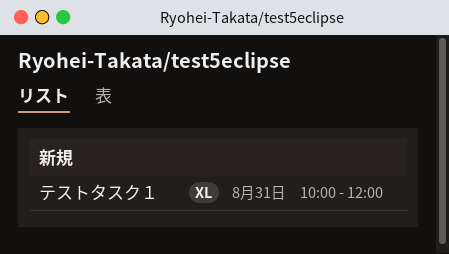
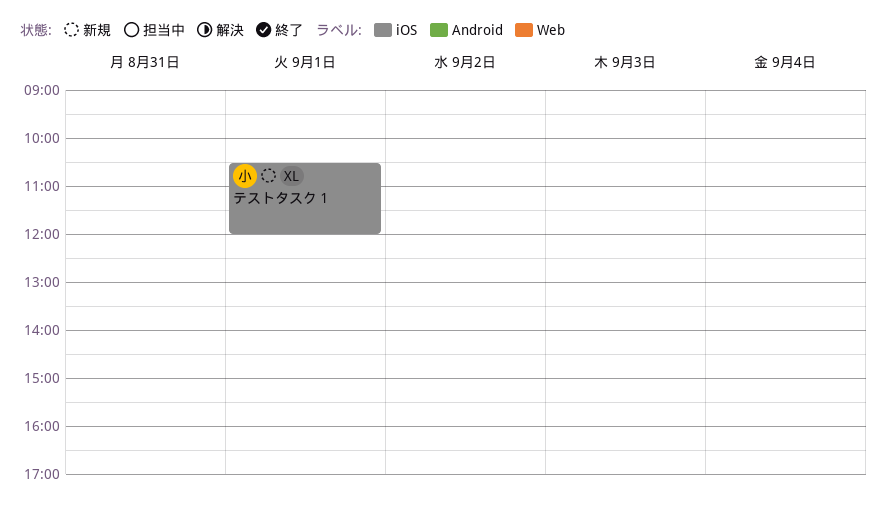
テストタスク１, day: Aug 31 -> Sep 1
テストタスク１, begins: 10:00 -> 10:30

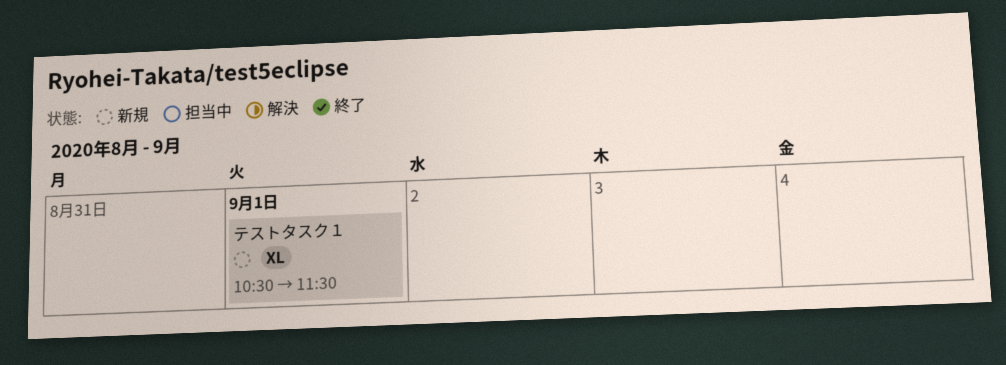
テストタスク１, ends: 12:00 -> 11:30

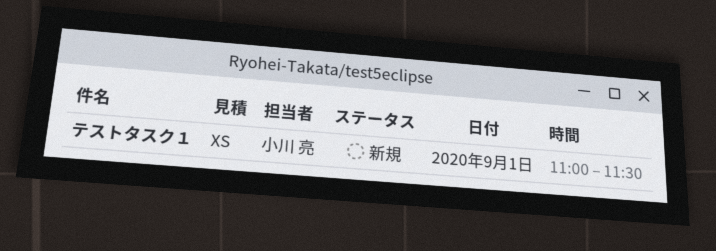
テストタスク１, estimate: XL -> XS
テストタスク１, begins: 10:30 -> 11:00

